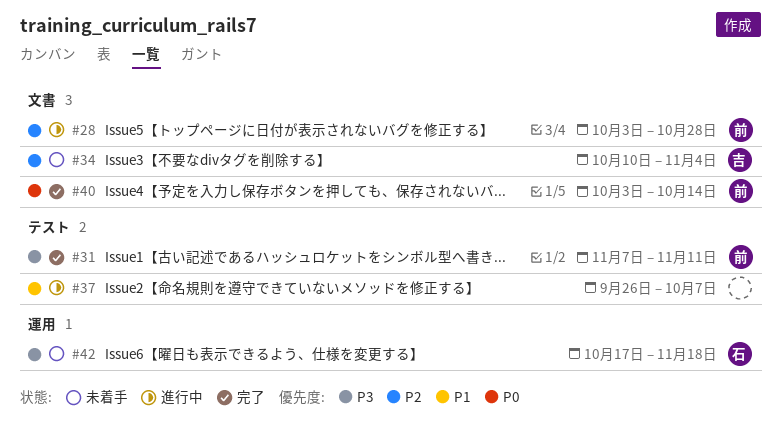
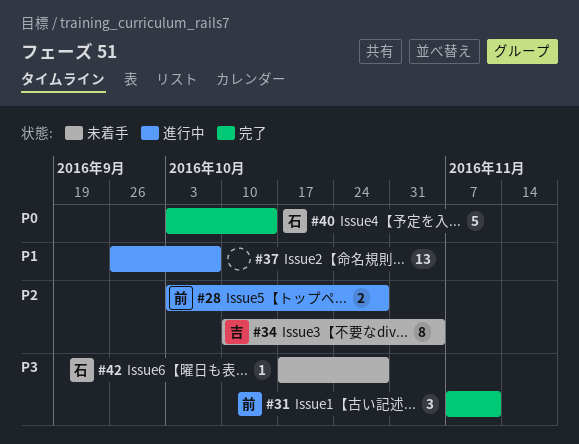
#40, owner: 前 -> 石
#42, due: Nov 18 -> Oct 28

